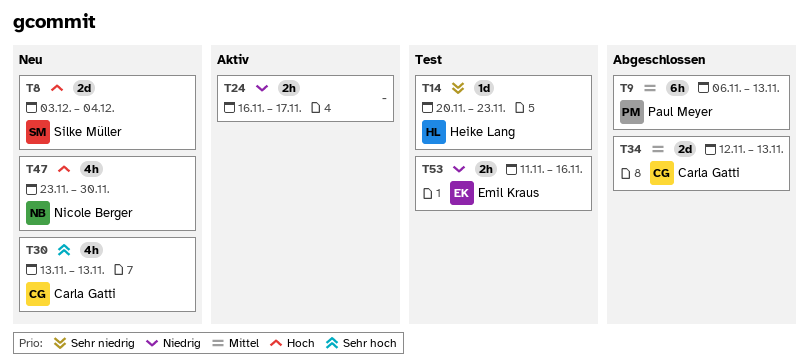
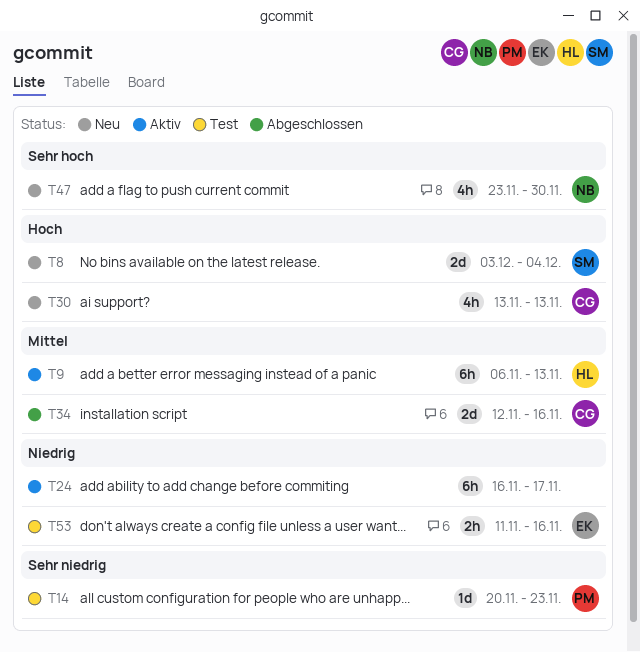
T9, status: Abgeschlossen -> Aktiv
T9, owner: Paul Meyer -> Heike Lang
T14, owner: Heike Lang -> Paul Meyer
T24, estimate: 2h -> 6h
T30, priority: Sehr hoch -> Hoch
T34, due: Nov 13 -> Nov 16
T47, priority: Hoch -> Sehr hoch

